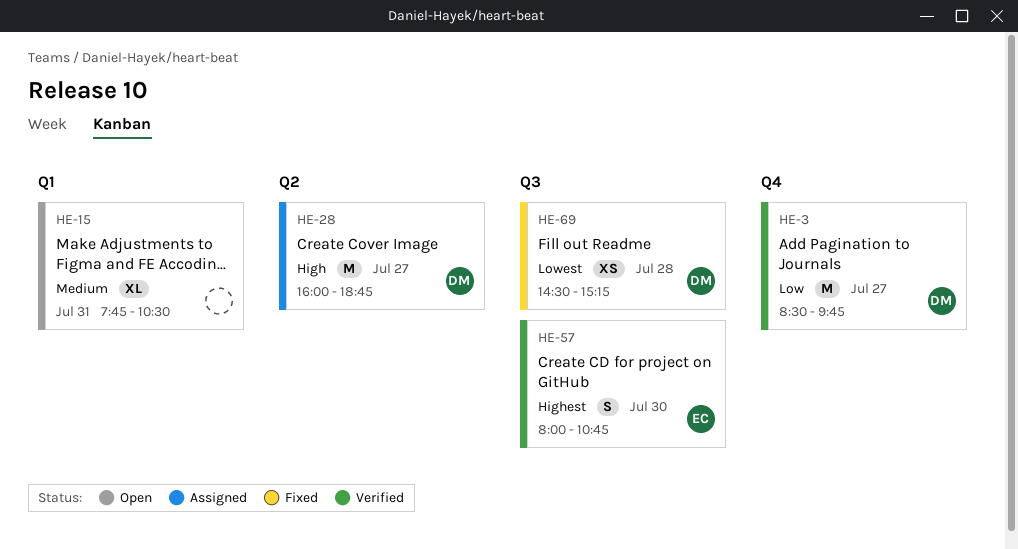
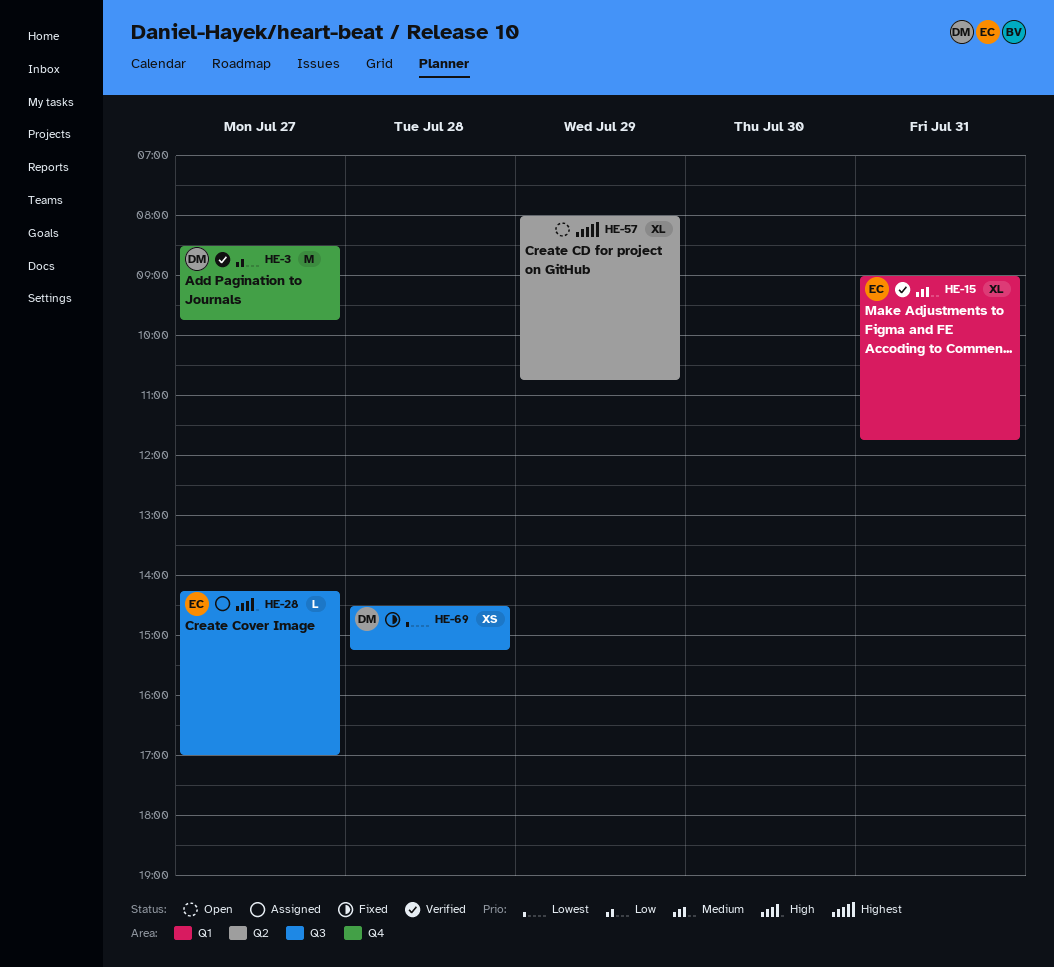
HE-15, status: Open -> Verified
HE-15, owner: none -> EC
HE-15, begins: 07:45 -> 09:00
HE-15, ends: 10:30 -> 11:45
HE-28, owner: DM -> EC
HE-28, label: Q2 -> Q3
HE-28, estimate: M -> L
HE-28, begins: 16:00 -> 14:15
HE-28, ends: 18:45 -> 17:00
HE-57, status: Verified -> Open
HE-57, owner: EC -> none
HE-57, label: Q3 -> Q2
HE-57, estimate: S -> XL
HE-57, day: Jul 30 -> Jul 29

